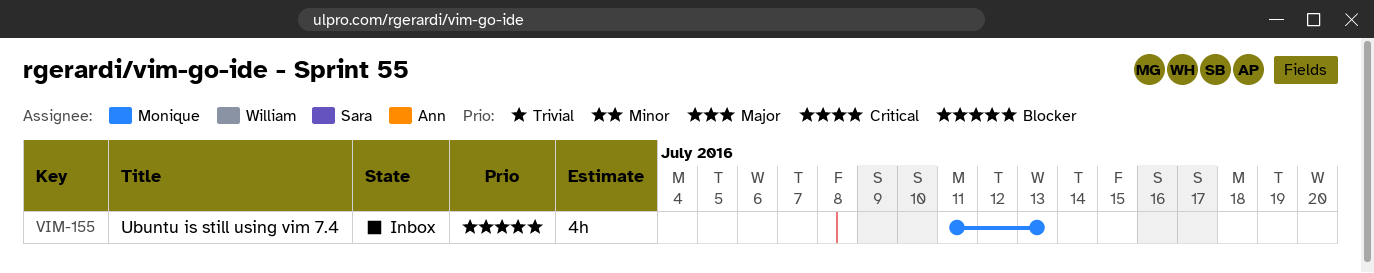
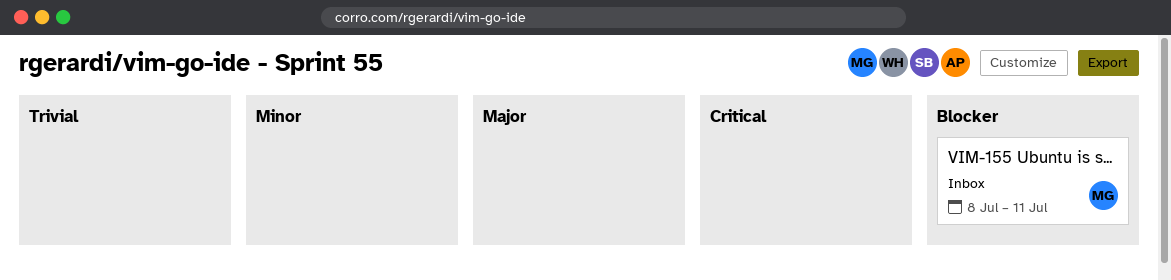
VIM-155, start: Jul 11 -> Jul 8
VIM-155, due: Jul 13 -> Jul 11

